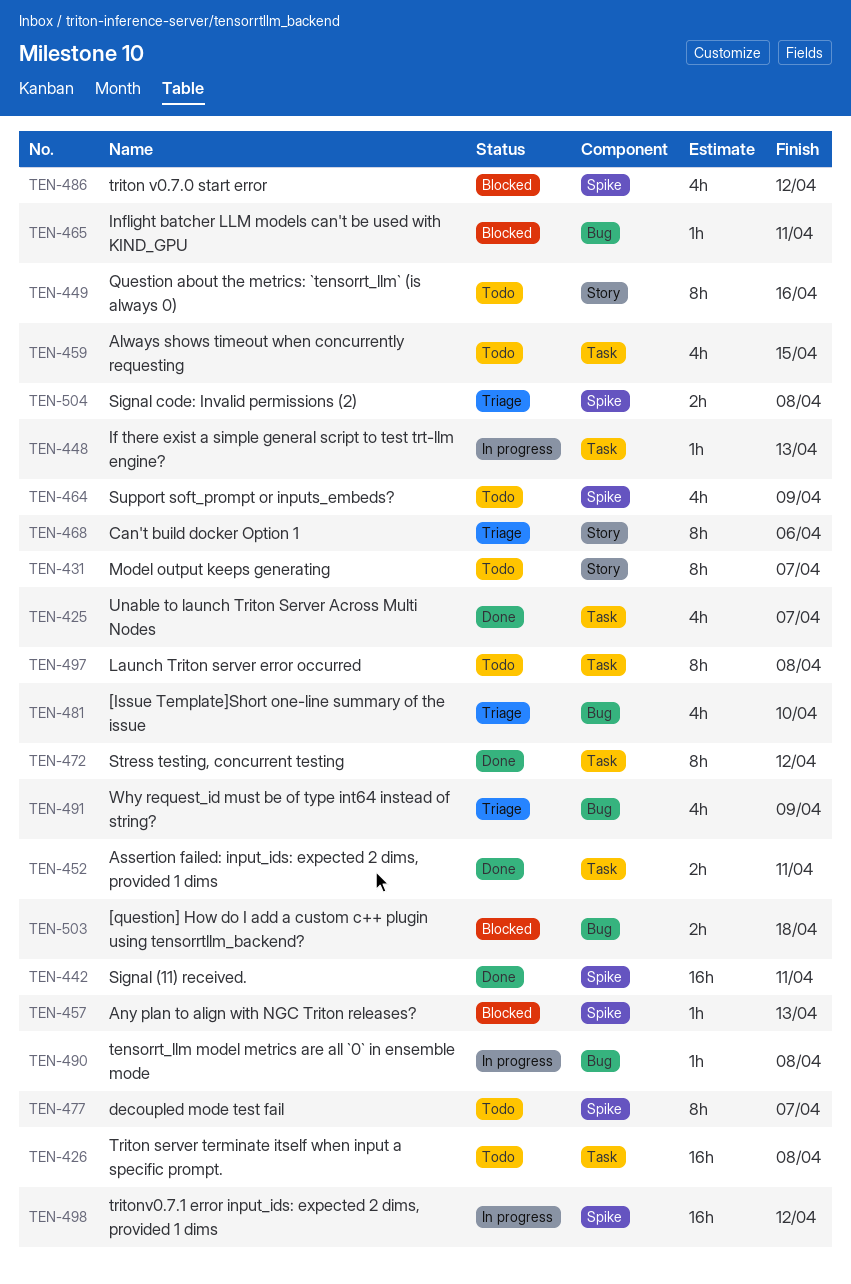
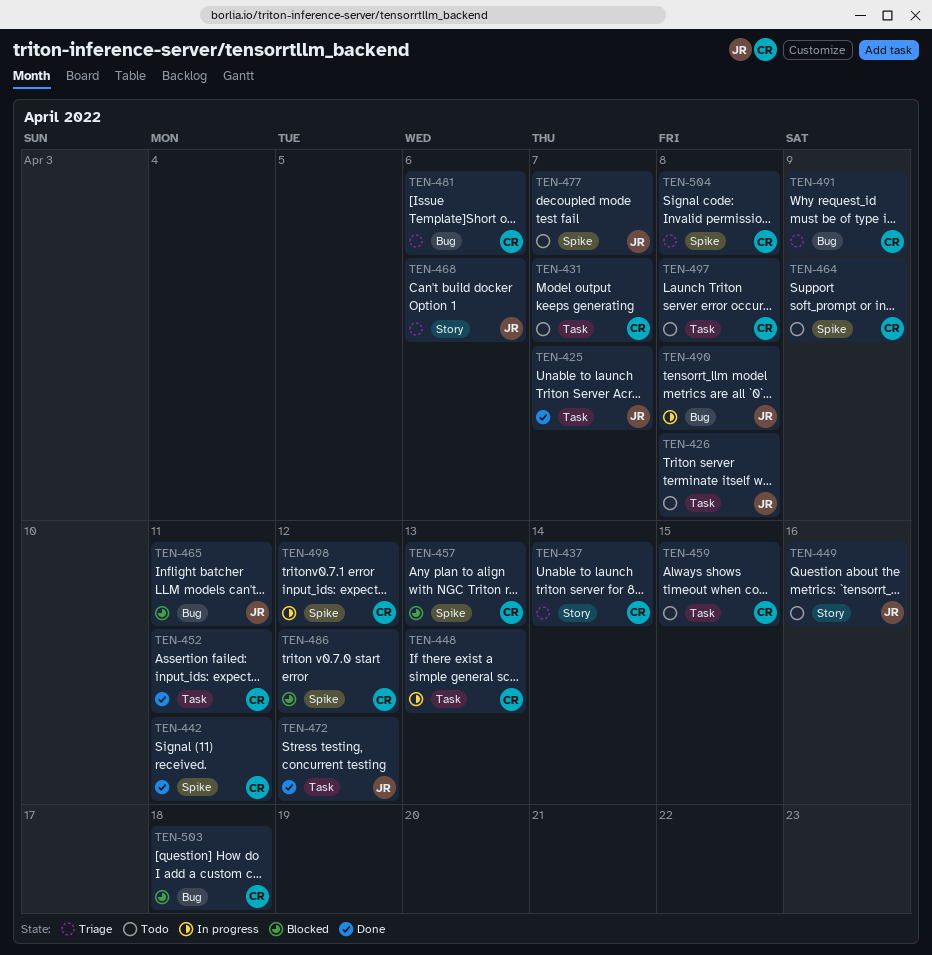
TEN-431, label: Story -> Task
TEN-437: none -> present
TEN-481, due: Apr 10 -> Apr 6

